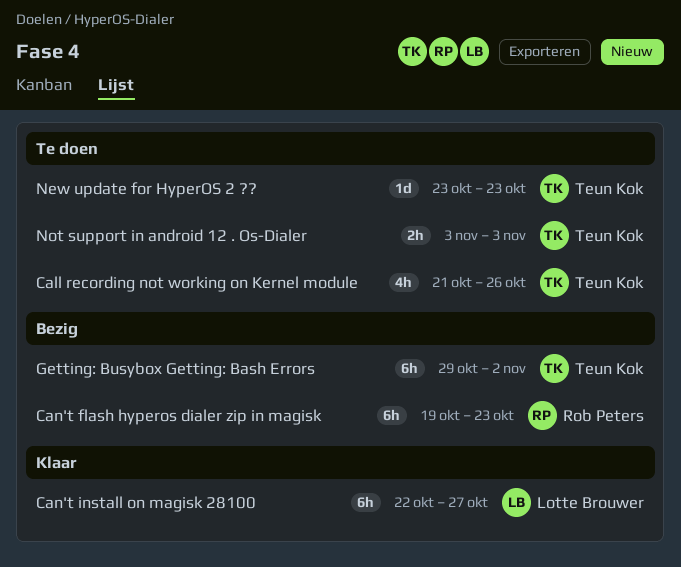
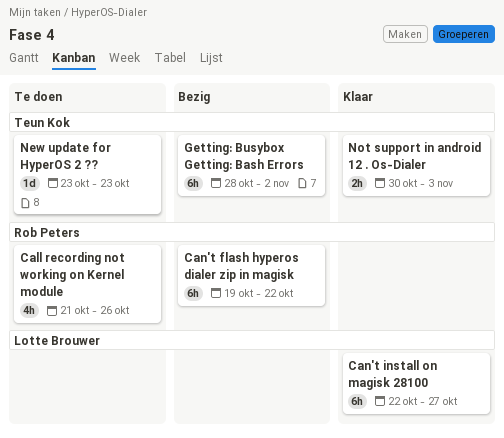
Call recording not working on Kernel module, owner: Teun Kok -> Rob Peters
Can't flash hyperos dialer zip in magisk, due: Oct 23 -> Oct 22
Getting: Busybox Getting: Bash Errors, start: Oct 29 -> Oct 28
Not support in android 12 . Os-Dialer, status: Te doen -> Klaar
Not support in android 12 . Os-Dialer, start: Nov 3 -> Oct 30

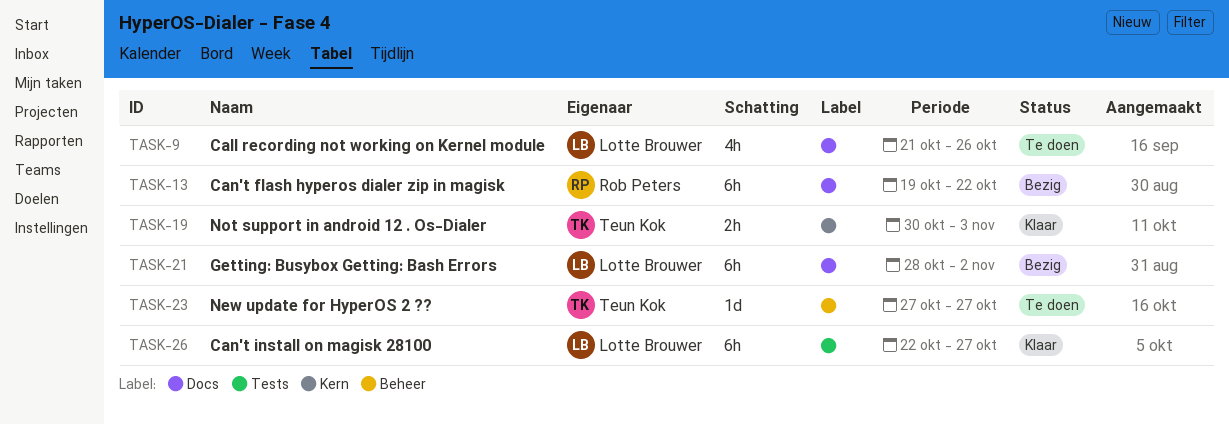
Call recording not working on Kernel module, owner: Rob Peters -> Lotte Brouwer
Getting: Busybox Getting: Bash Errors, owner: Teun Kok -> Lotte Brouwer
New update for HyperOS 2 ??, start: Oct 23 -> Oct 27
New update for HyperOS 2 ??, due: Oct 23 -> Oct 27

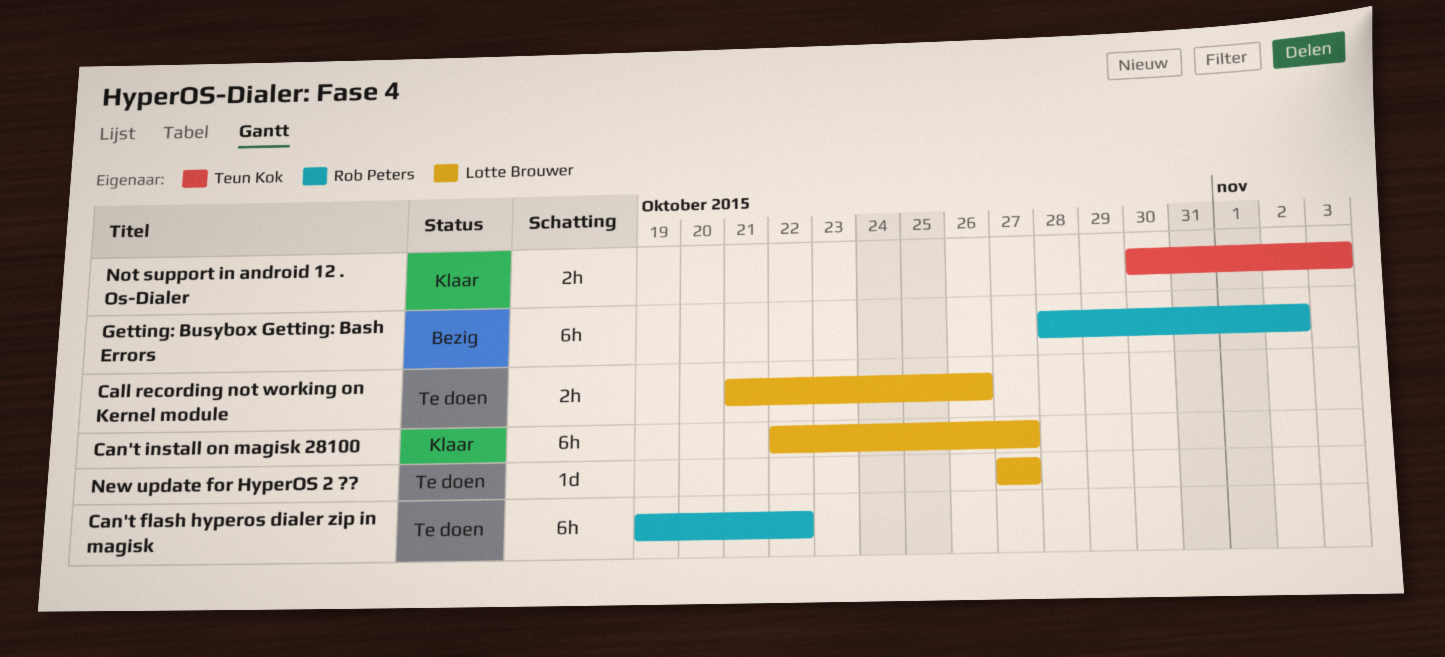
Call recording not working on Kernel module, estimate: 4h -> 2h
Can't flash hyperos dialer zip in magisk, status: Bezig -> Te doen
Getting: Busybox Getting: Bash Errors, owner: Lotte Brouwer -> Rob Peters
New update for HyperOS 2 ??, owner: Teun Kok -> Lotte Brouwer

